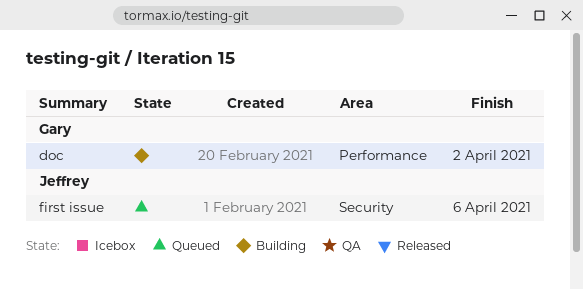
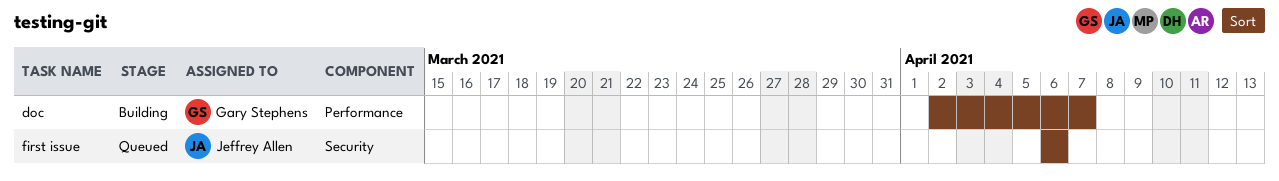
doc, due: Apr 2 -> Apr 7

